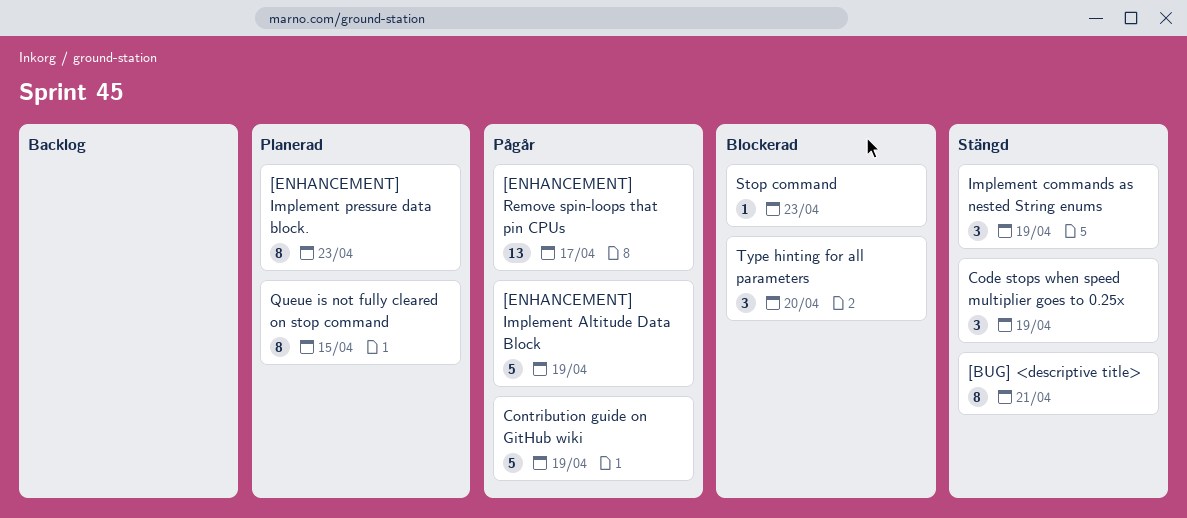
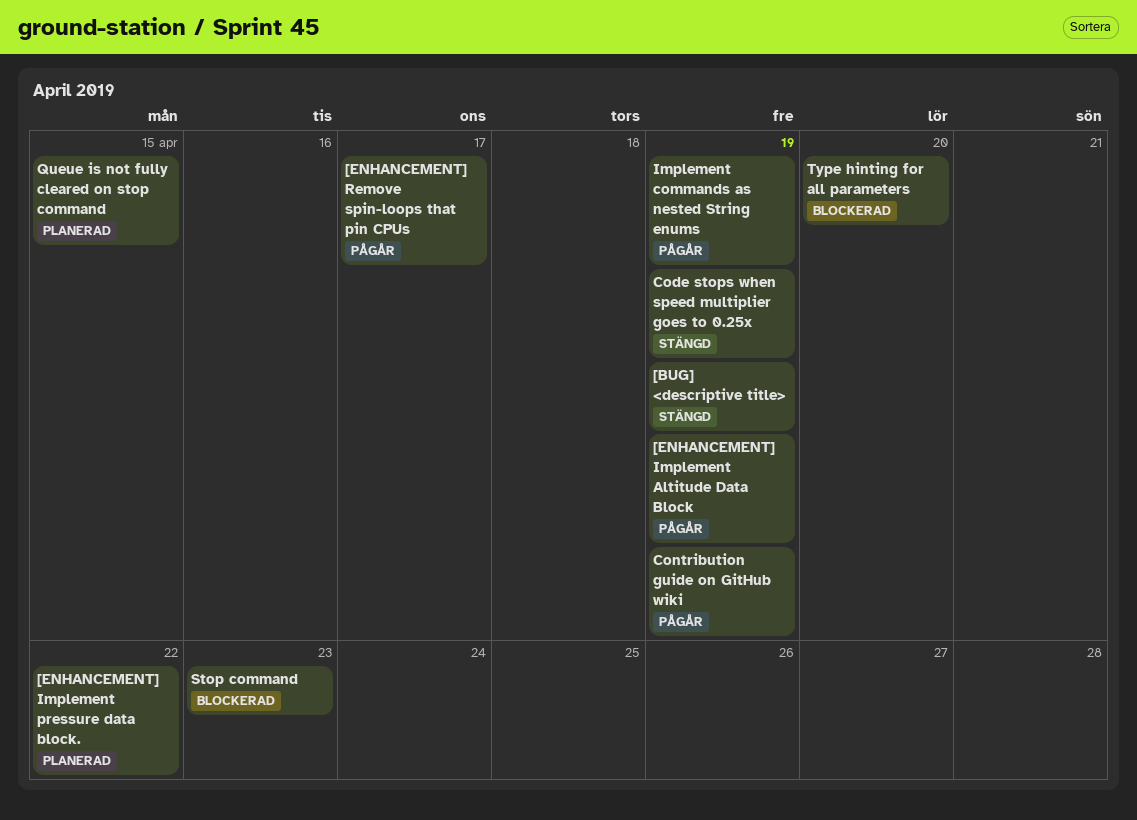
[BUG] <descriptive title>, due: Apr 21 -> Apr 19
[ENHANCEMENT] Implement pressure data block., due: Apr 23 -> Apr 22
Implement commands as nested String enums, status: Stängd -> Pågår

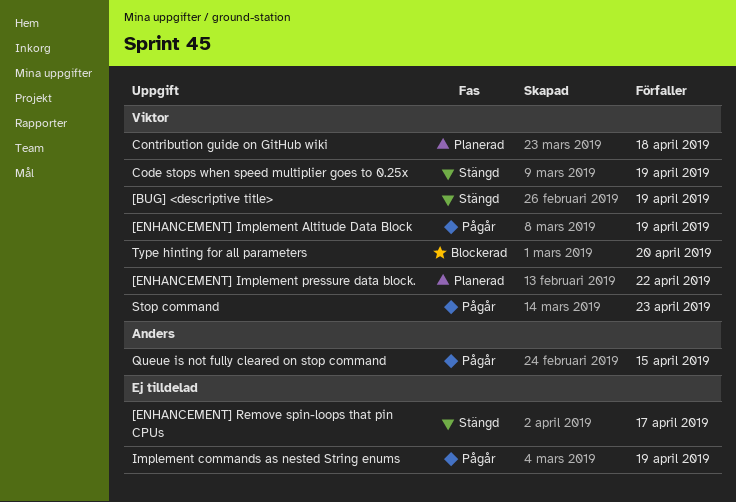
[ENHANCEMENT] Remove spin-loops that pin CPUs, status: Pågår -> Stängd
Contribution guide on GitHub wiki, status: Pågår -> Planerad
Contribution guide on GitHub wiki, due: Apr 19 -> Apr 18
Queue is not fully cleared on stop command, status: Planerad -> Pågår
Stop command, status: Blockerad -> Pågår

